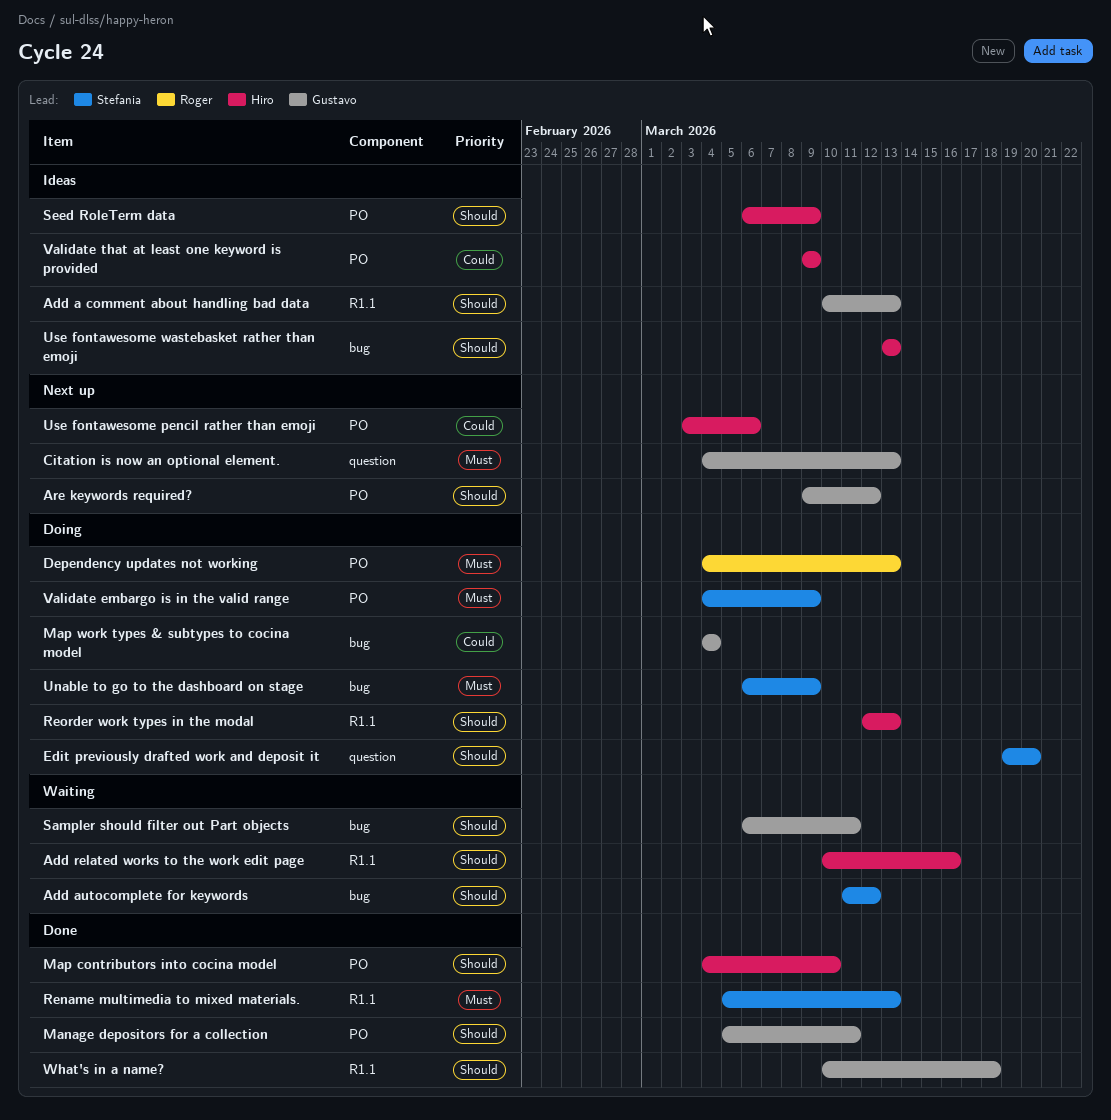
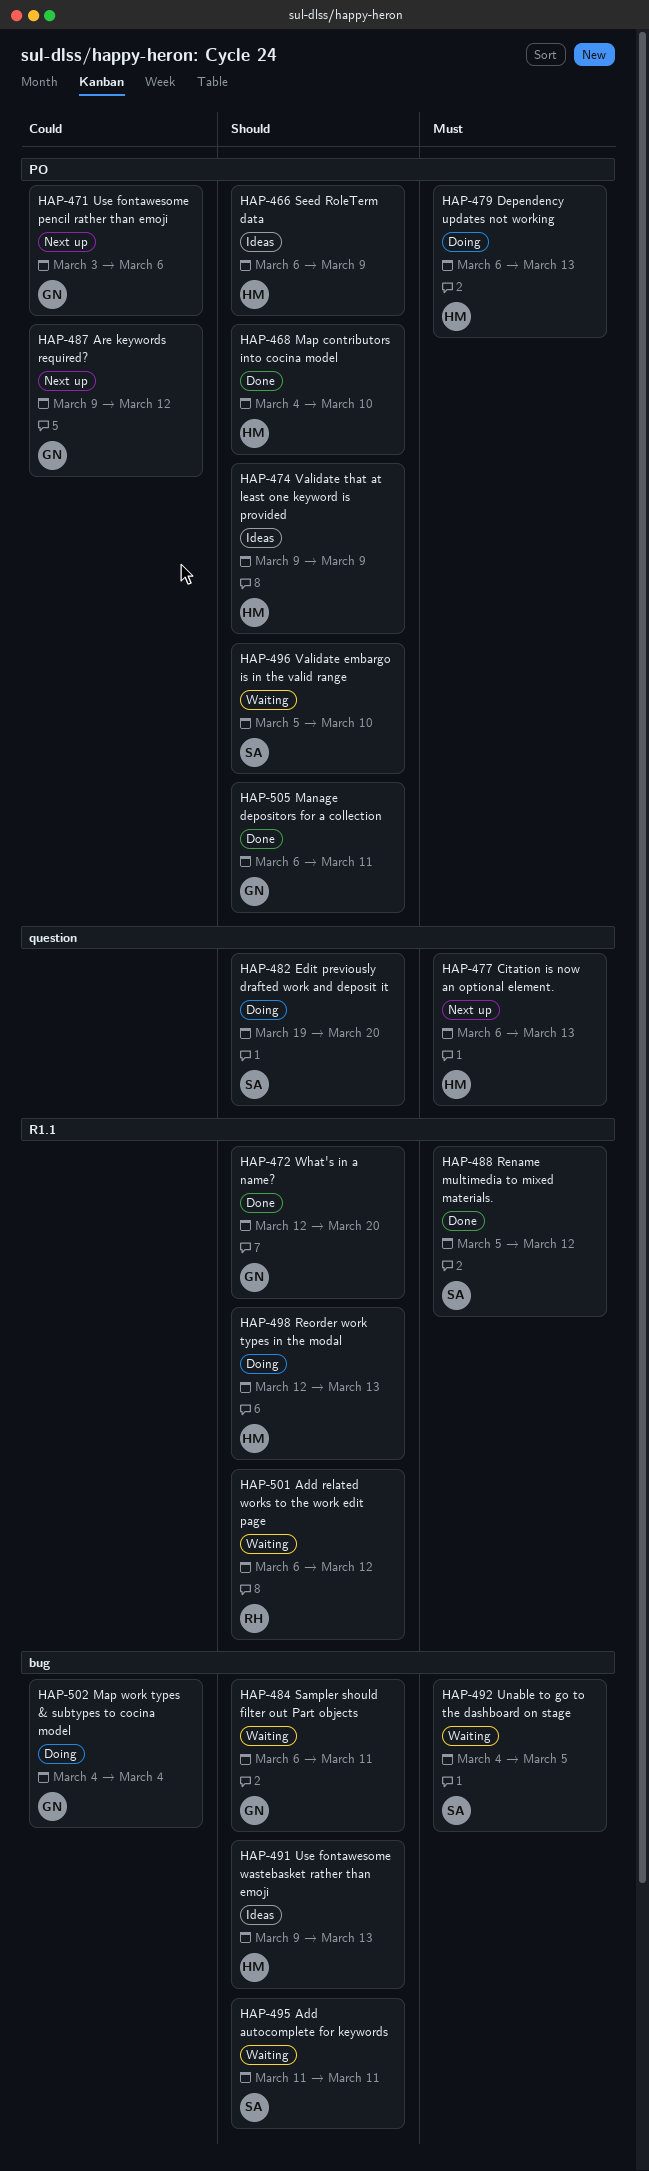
Add a comment about handling bad data: present -> none
Add autocomplete for keywords, due: Mar 12 -> Mar 11
Add related works to the work edit page, owner: Hiro -> Roger
Add related works to the work edit page, start: Mar 10 -> Mar 6
Add related works to the work edit page, due: Mar 16 -> Mar 12
Are keywords required?, priority: Should -> Could
Citation is now an optional element., owner: Gustavo -> Hiro
Citation is now an optional element., start: Mar 4 -> Mar 6
Dependency updates not working, owner: Roger -> Hiro
Dependency updates not working, start: Mar 4 -> Mar 6
Manage depositors for a collection, start: Mar 5 -> Mar 6
Rename multimedia to mixed materials., due: Mar 13 -> Mar 12
Unable to go to the dashboard on stage, status: Doing -> Waiting
Unable to go to the dashboard on stage, start: Mar 6 -> Mar 4
Unable to go to the dashboard on stage, due: Mar 9 -> Mar 5
Use fontawesome pencil rather than emoji, owner: Hiro -> Gustavo
Use fontawesome wastebasket rather than emoji, start: Mar 13 -> Mar 9
Validate embargo is in the valid range, status: Doing -> Waiting
Validate embargo is in the valid range, priority: Must -> Should
Validate embargo is in the valid range, start: Mar 4 -> Mar 5
Validate embargo is in the valid range, due: Mar 9 -> Mar 10
Validate that at least one keyword is provided, priority: Could -> Should
What's in a name?, start: Mar 10 -> Mar 12
What's in a name?, due: Mar 18 -> Mar 20

